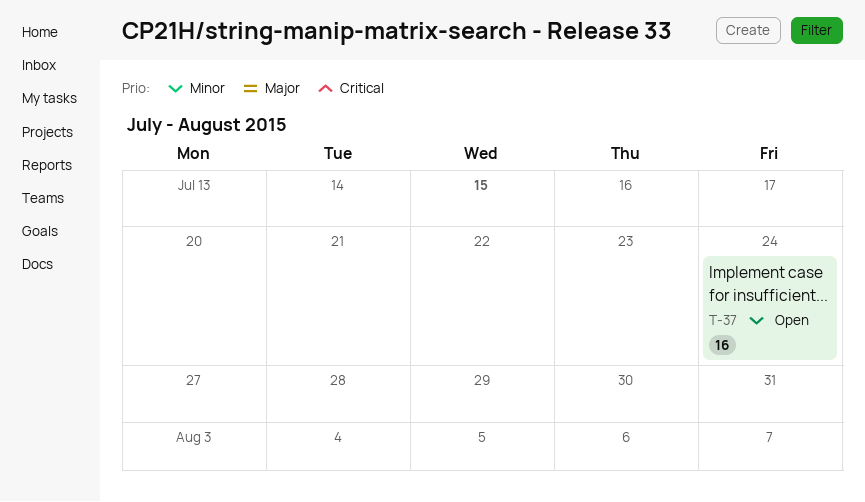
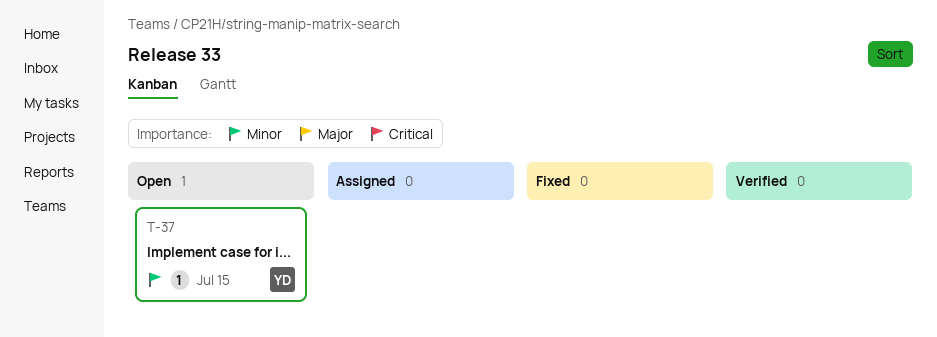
T-37, estimate: 16 -> 1
T-37, due: Jul 24 -> Jul 15

